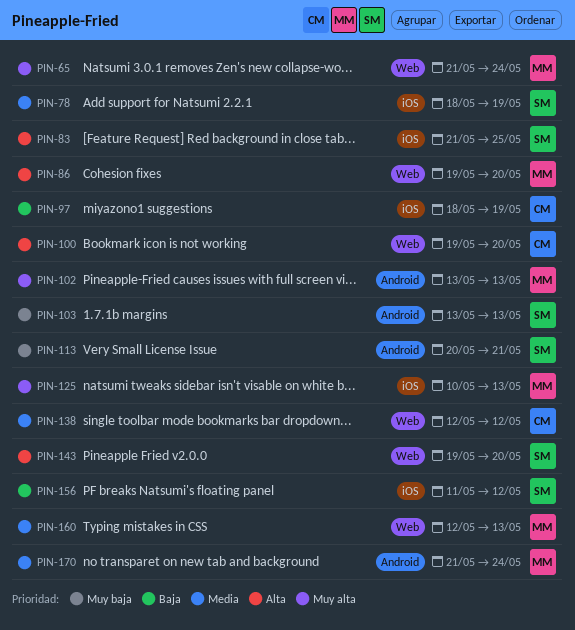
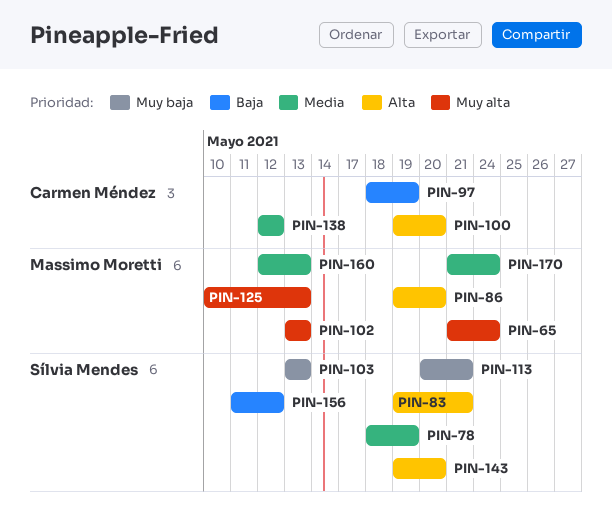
PIN-83, start: May 21 -> May 19
PIN-83, due: May 25 -> May 21

